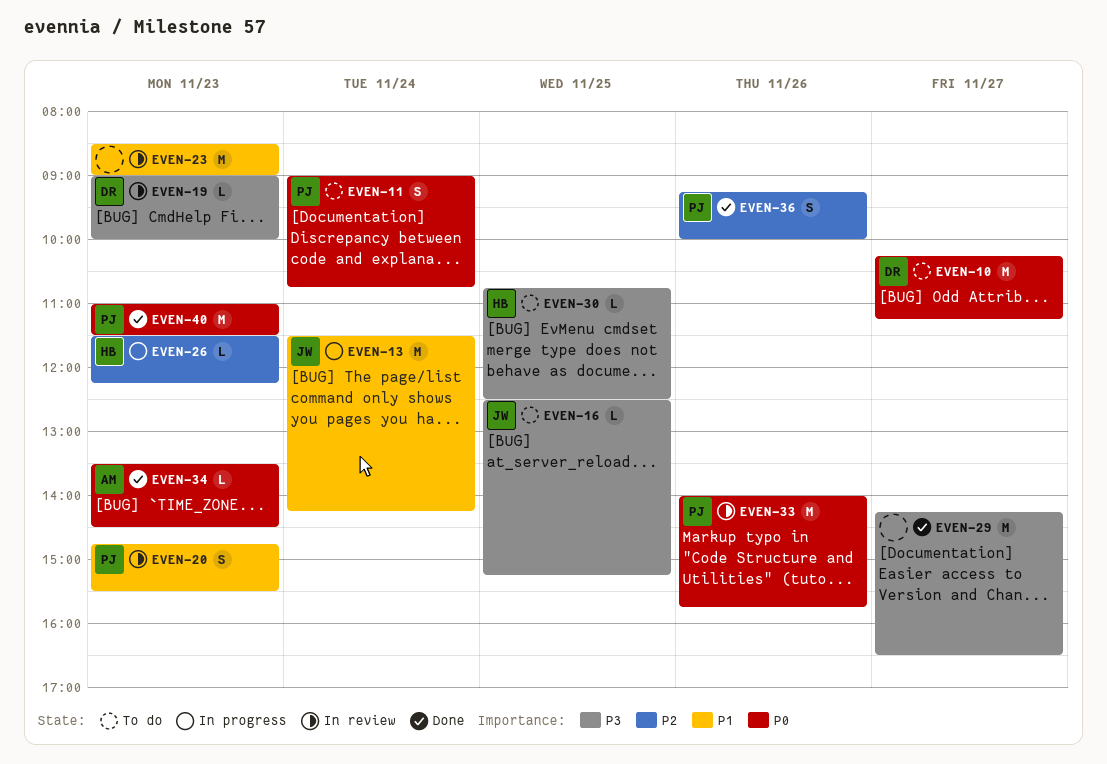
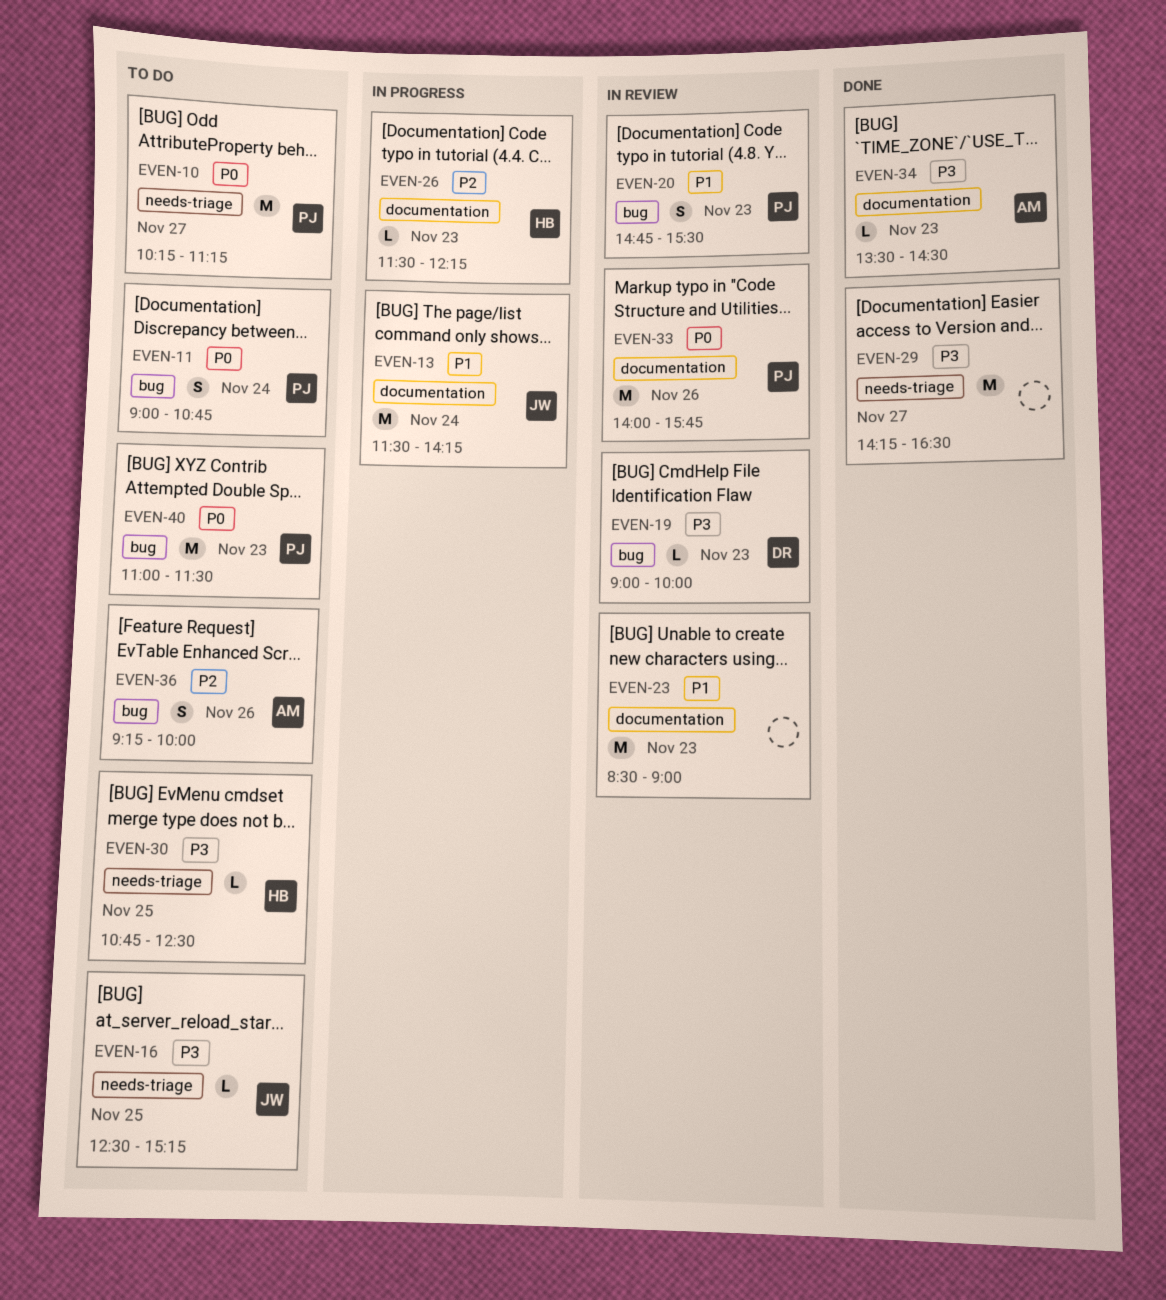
EVEN-10, owner: DR -> PJ
EVEN-34, priority: P0 -> P3
EVEN-36, status: Done -> To do
EVEN-36, owner: PJ -> AM
EVEN-40, status: Done -> To do

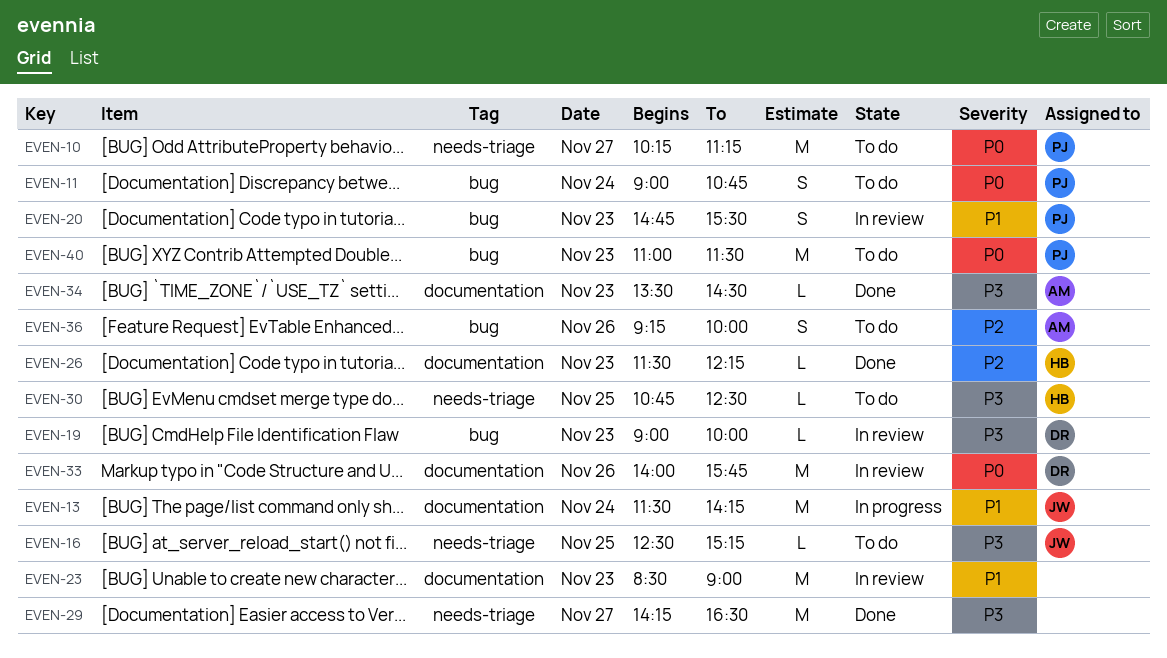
EVEN-26, status: In progress -> Done
EVEN-33, owner: PJ -> DR

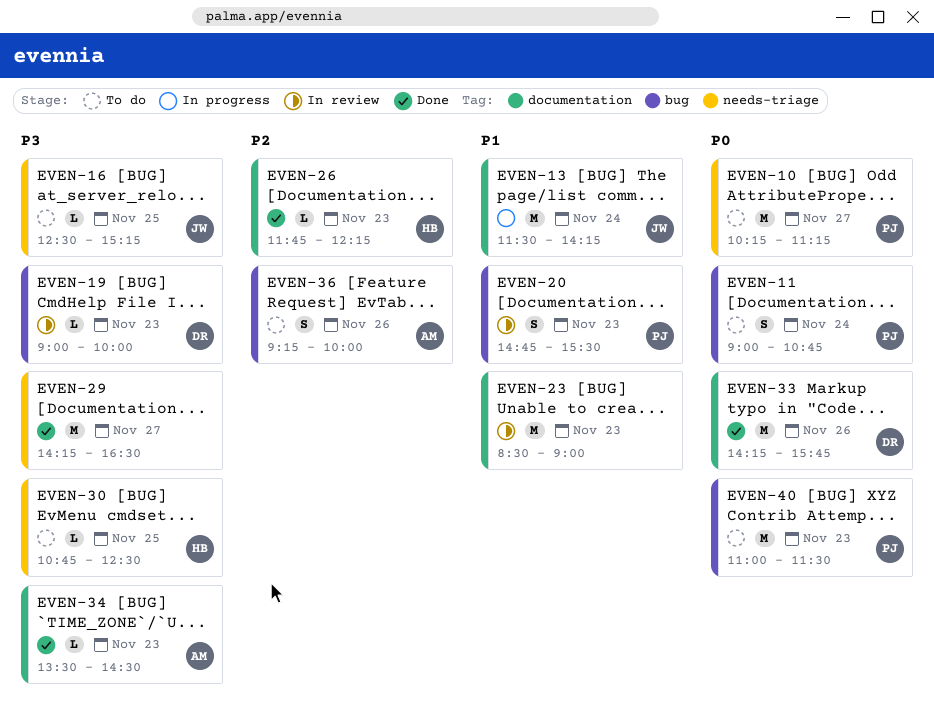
EVEN-26, begins: 11:30 -> 11:45
EVEN-33, status: In review -> Done
EVEN-33, begins: 14:00 -> 14:15

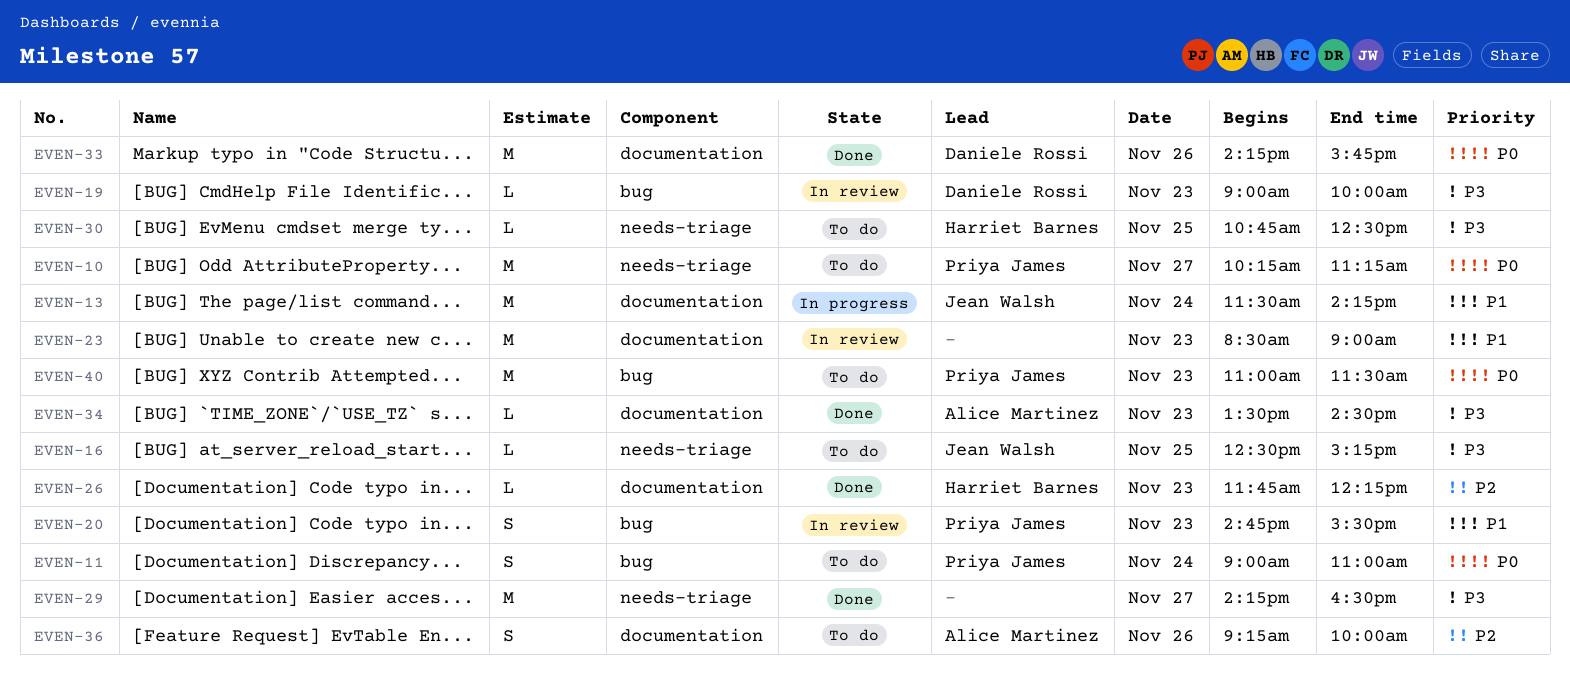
EVEN-11, ends: 10:45 -> 11:00
EVEN-36, label: bug -> documentation

